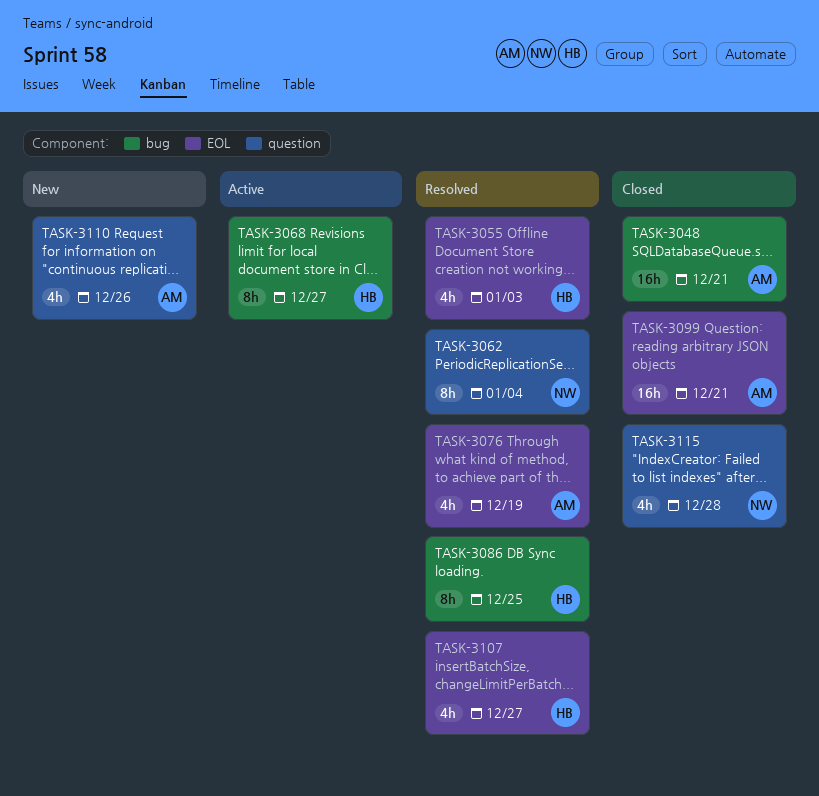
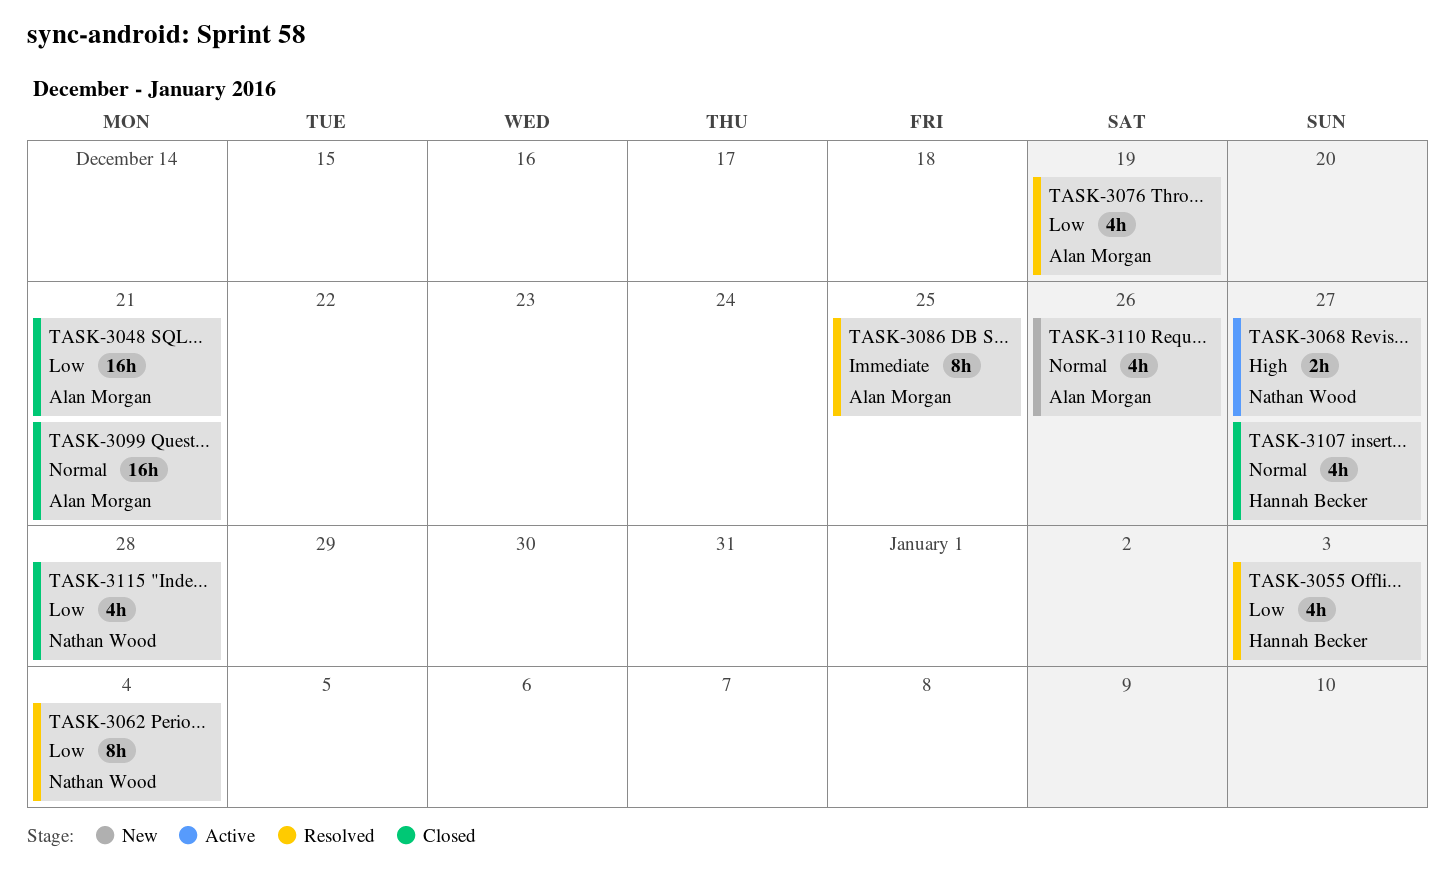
TASK-3068, owner: Hannah Becker -> Nathan Wood
TASK-3068, estimate: 8h -> 2h
TASK-3086, owner: Hannah Becker -> Alan Morgan
TASK-3107, status: Resolved -> Closed

